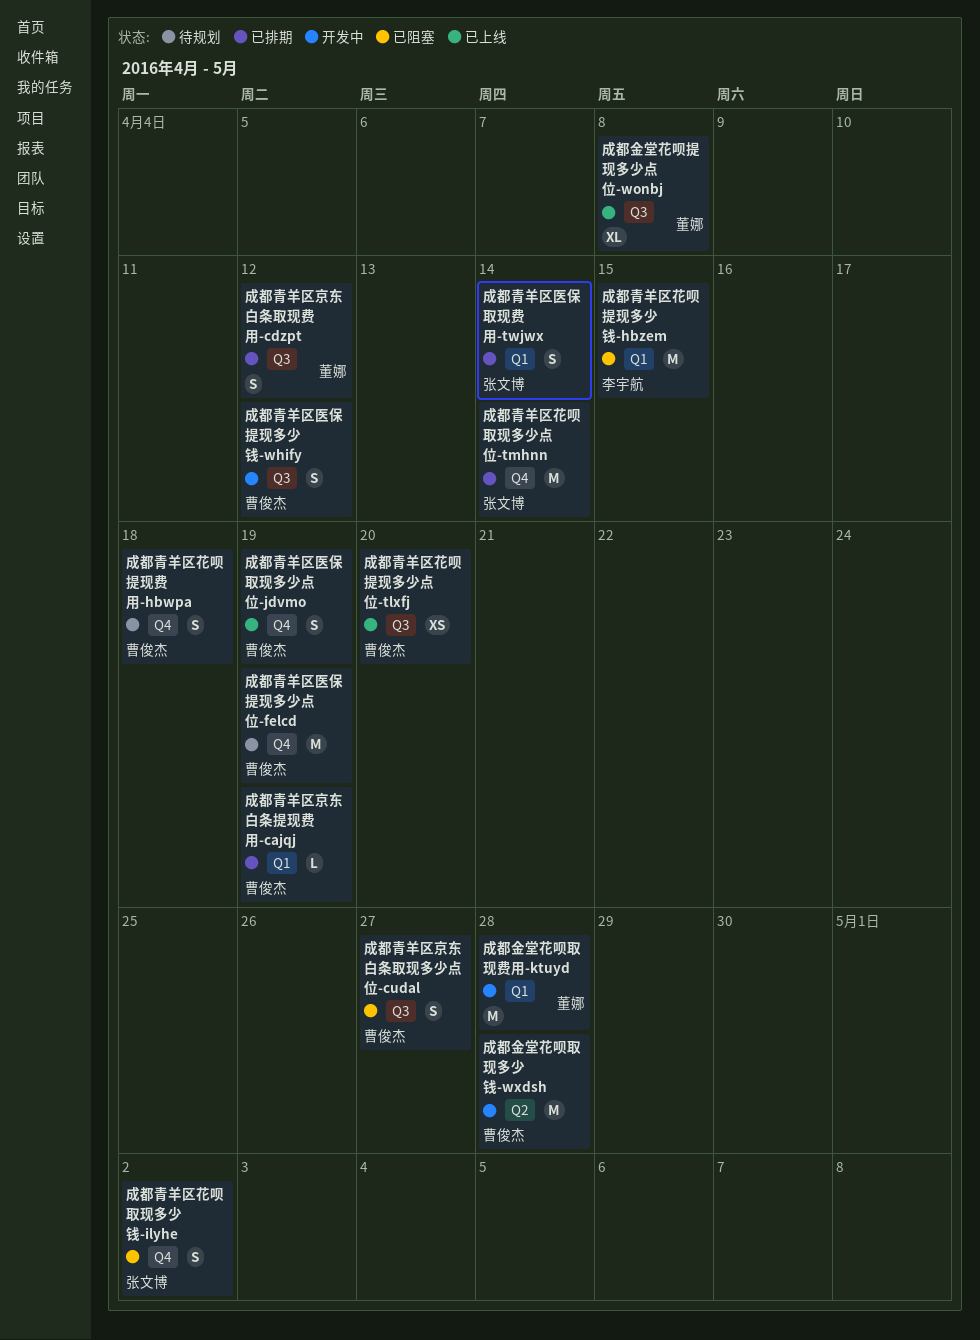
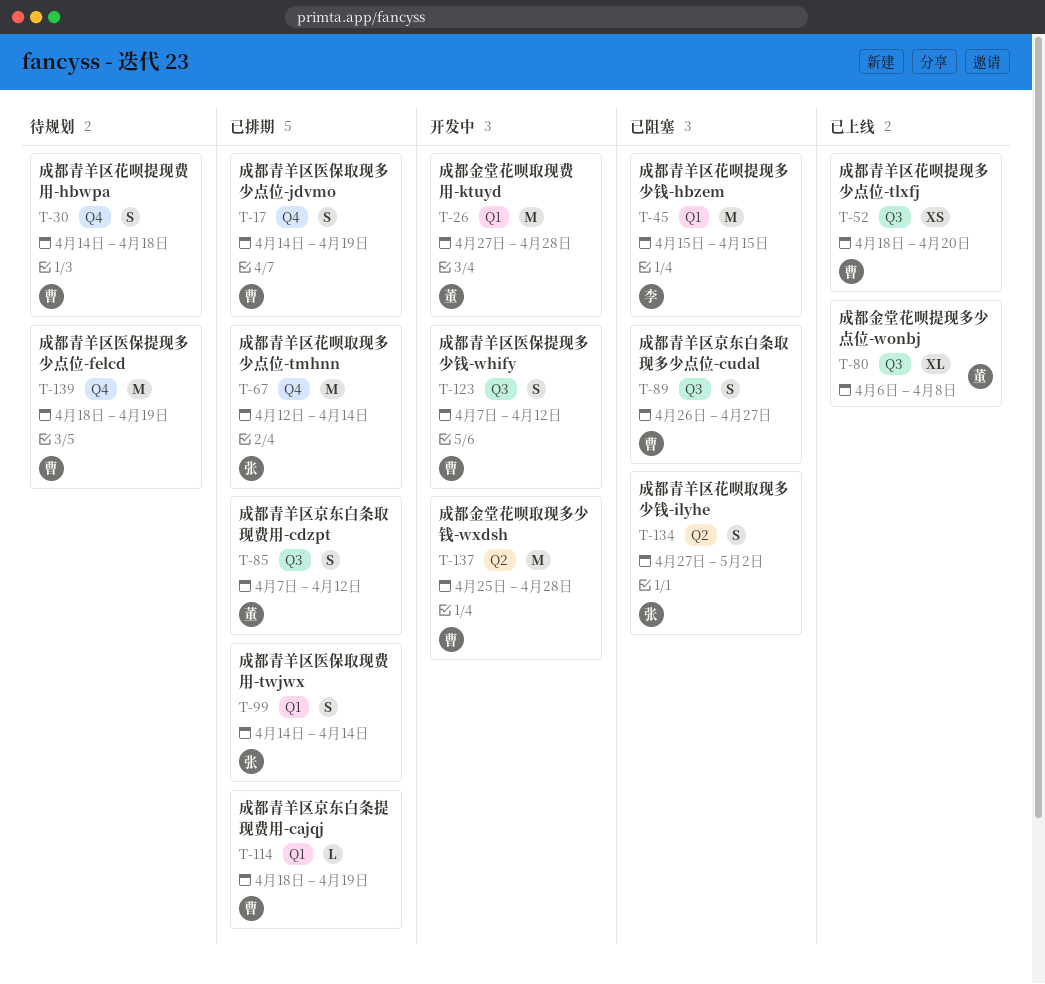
成都青羊区医保取现多少点位-jdvmo, status: 已上线 -> 已排期
成都青羊区花呗取现多少钱-ilyhe, label: Q4 -> Q2

